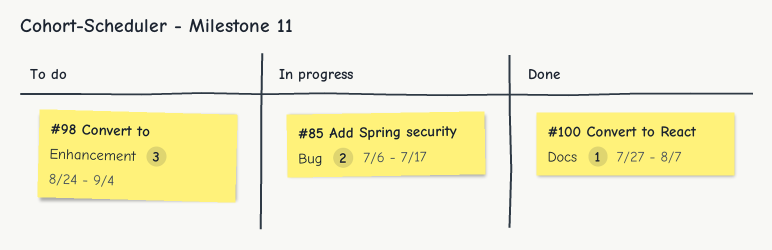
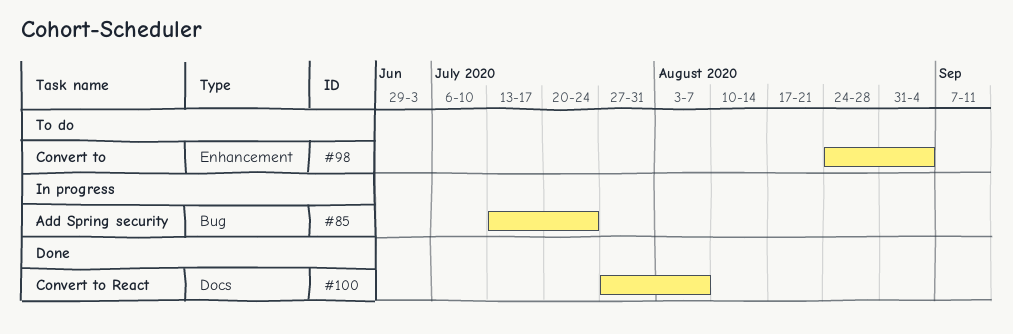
#85, start: Jul 6 -> Jul 13
#85, due: Jul 17 -> Jul 24

